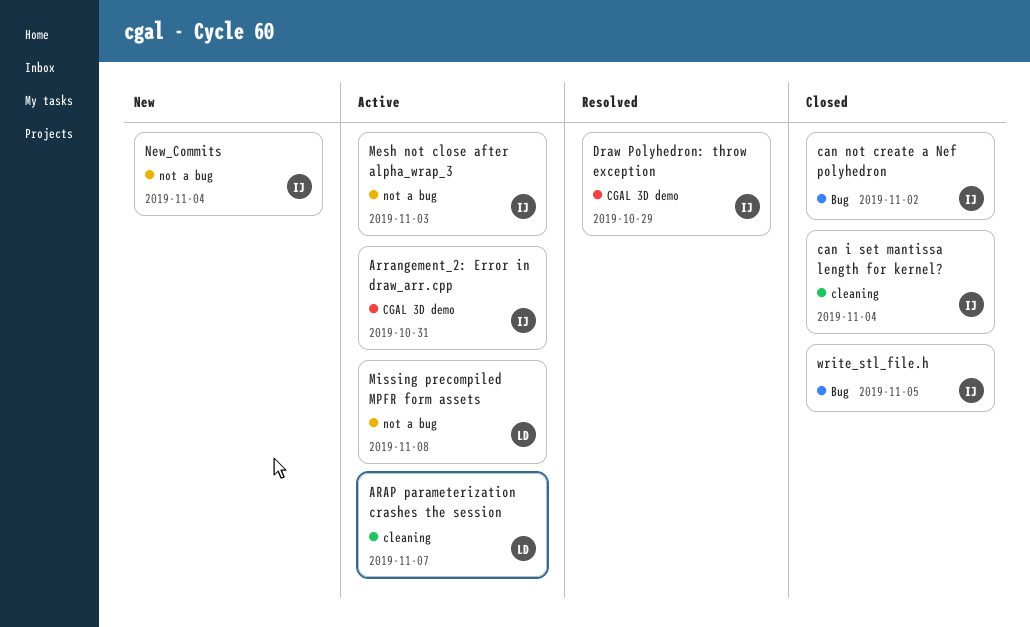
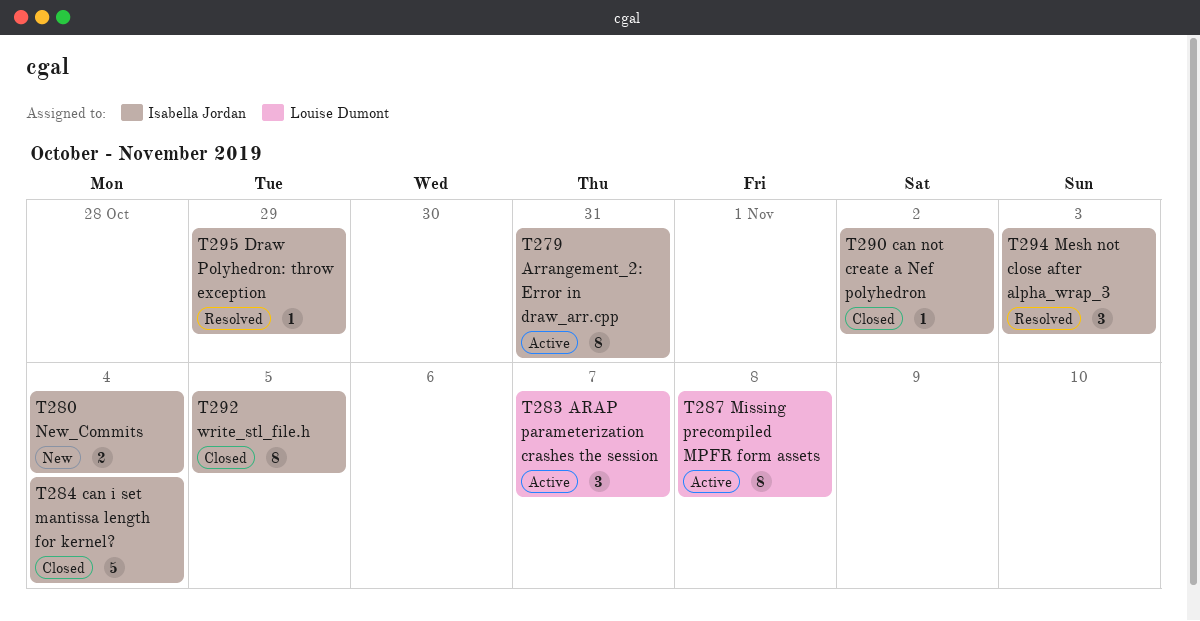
Mesh not close after alpha_wrap_3, status: Active -> Resolved

